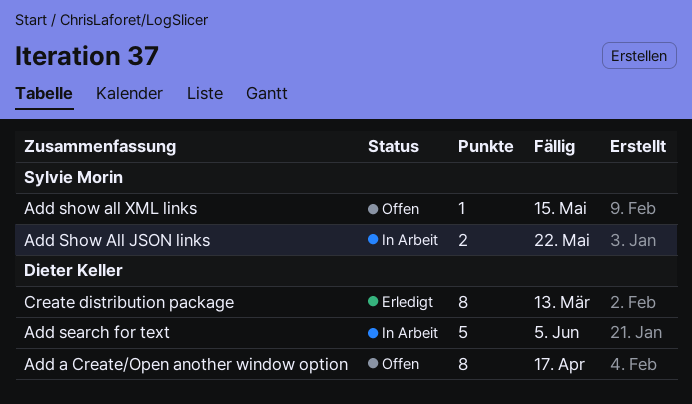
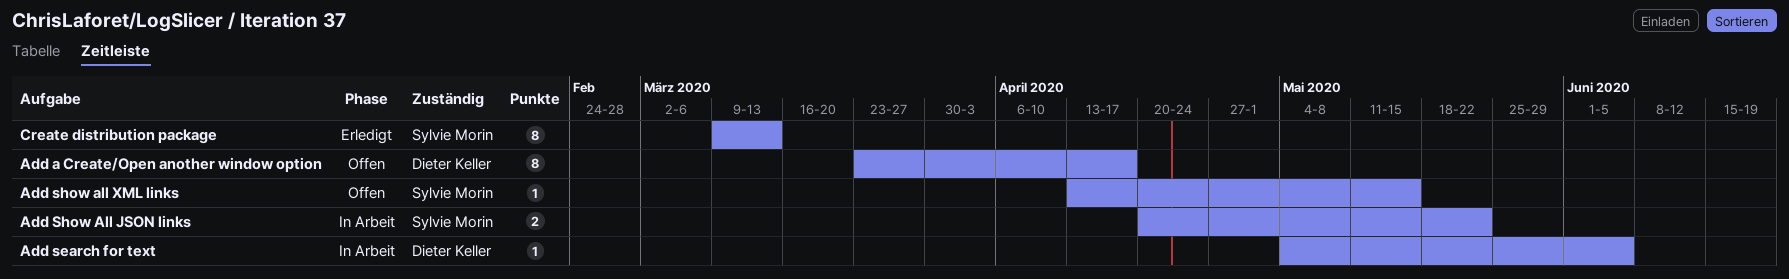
Add search for text, estimate: 5 -> 1
Create distribution package, owner: Dieter Keller -> Sylvie Morin

